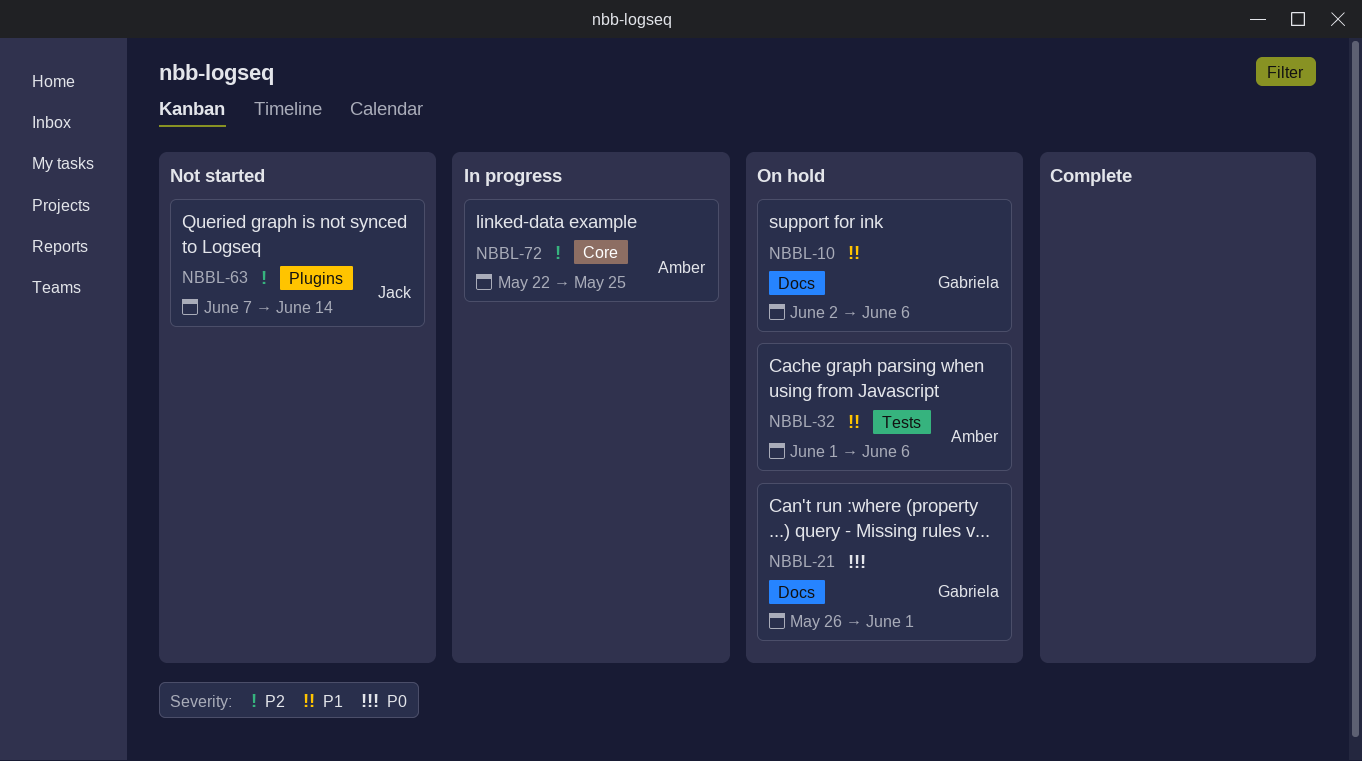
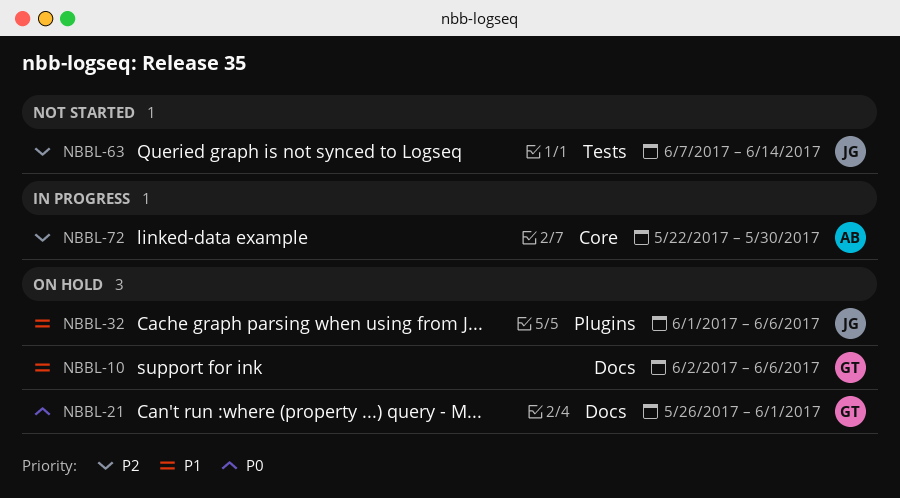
NBBL-32, owner: Amber -> Jack
NBBL-32, label: Tests -> Plugins
NBBL-63, label: Plugins -> Tests
NBBL-72, due: May 25 -> May 30

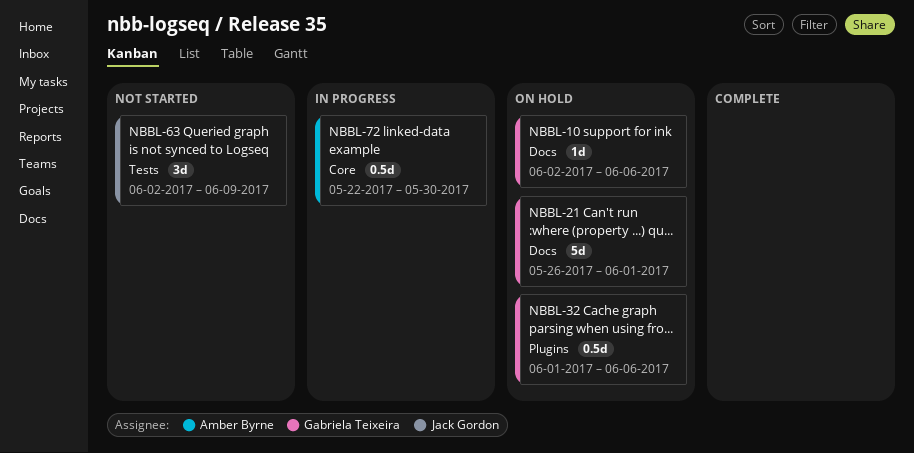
NBBL-32, owner: Jack Gordon -> Gabriela Teixeira
NBBL-63, start: Jun 7 -> Jun 2
NBBL-63, due: Jun 14 -> Jun 9

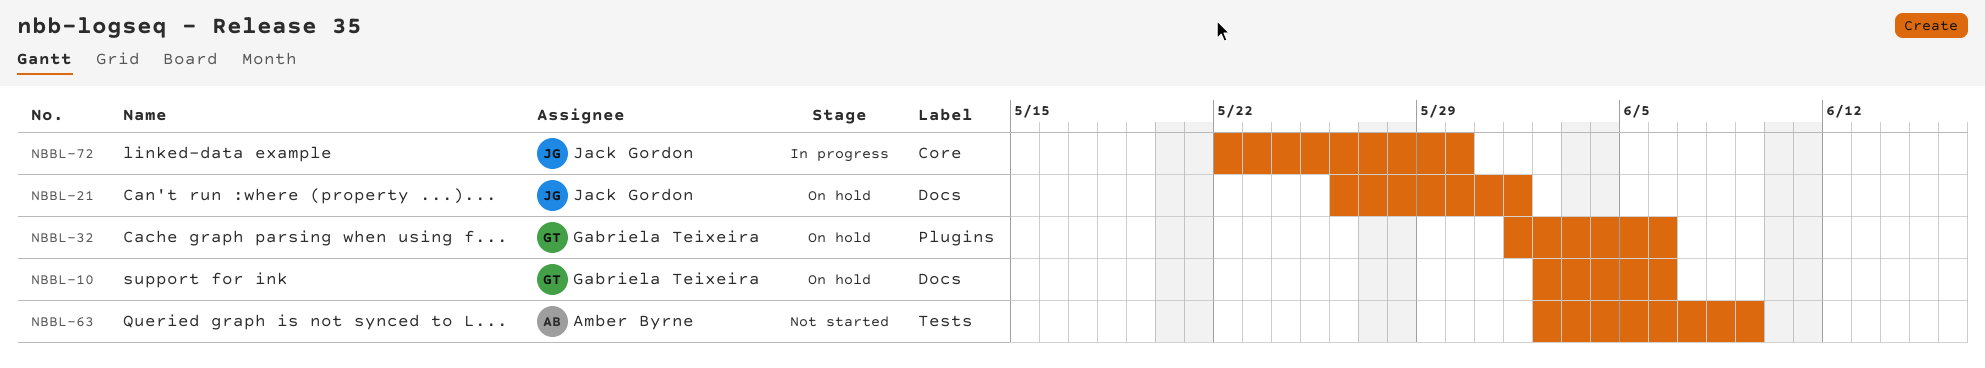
NBBL-21, owner: Gabriela Teixeira -> Jack Gordon
NBBL-63, owner: Jack Gordon -> Amber Byrne
NBBL-72, owner: Amber Byrne -> Jack Gordon

